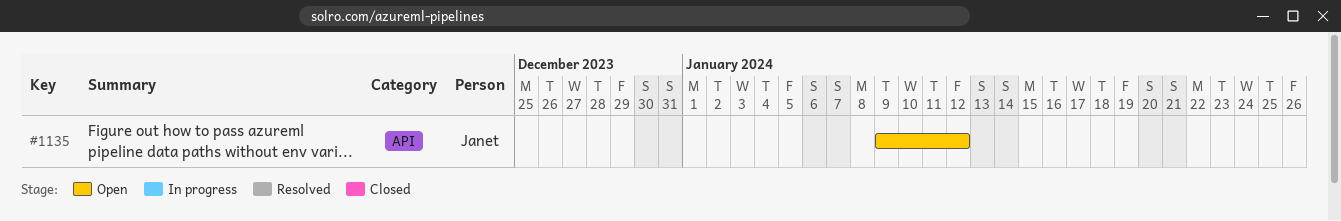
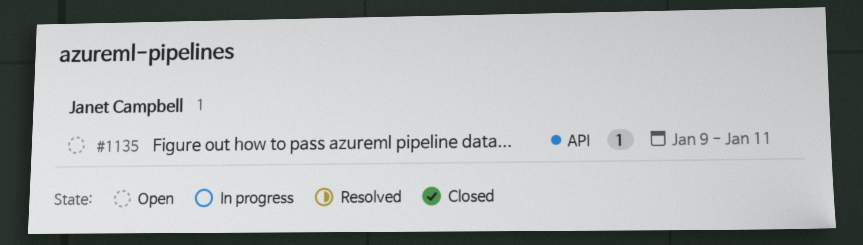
#1135, due: Jan 12 -> Jan 11

